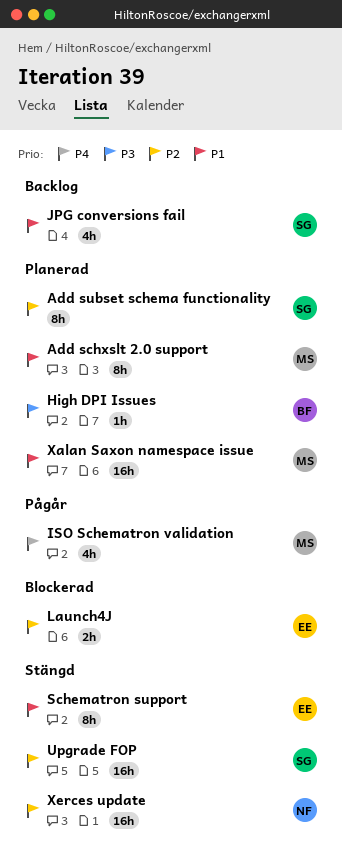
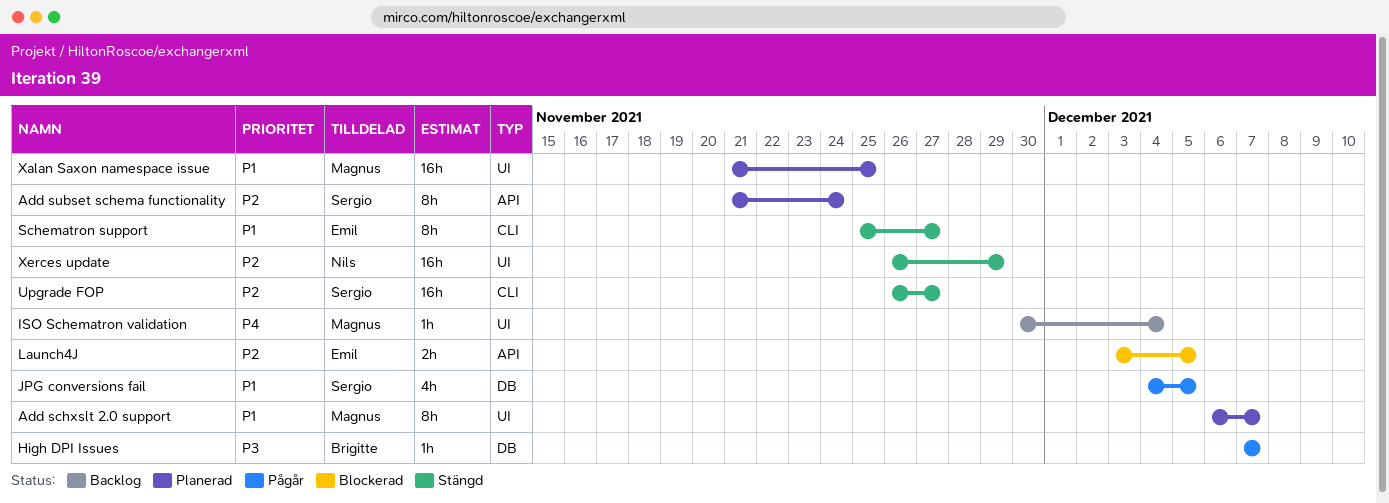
High DPI Issues, status: Planerad -> Pågår
ISO Schematron validation, status: Pågår -> Backlog
ISO Schematron validation, estimate: 4h -> 1h
JPG conversions fail, status: Backlog -> Pågår

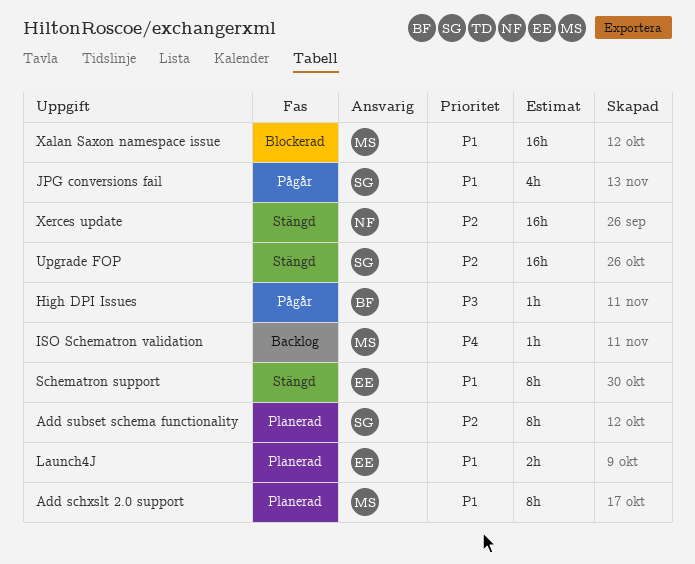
Launch4J, status: Blockerad -> Planerad
Launch4J, priority: P2 -> P1
Xalan Saxon namespace issue, status: Planerad -> Blockerad

